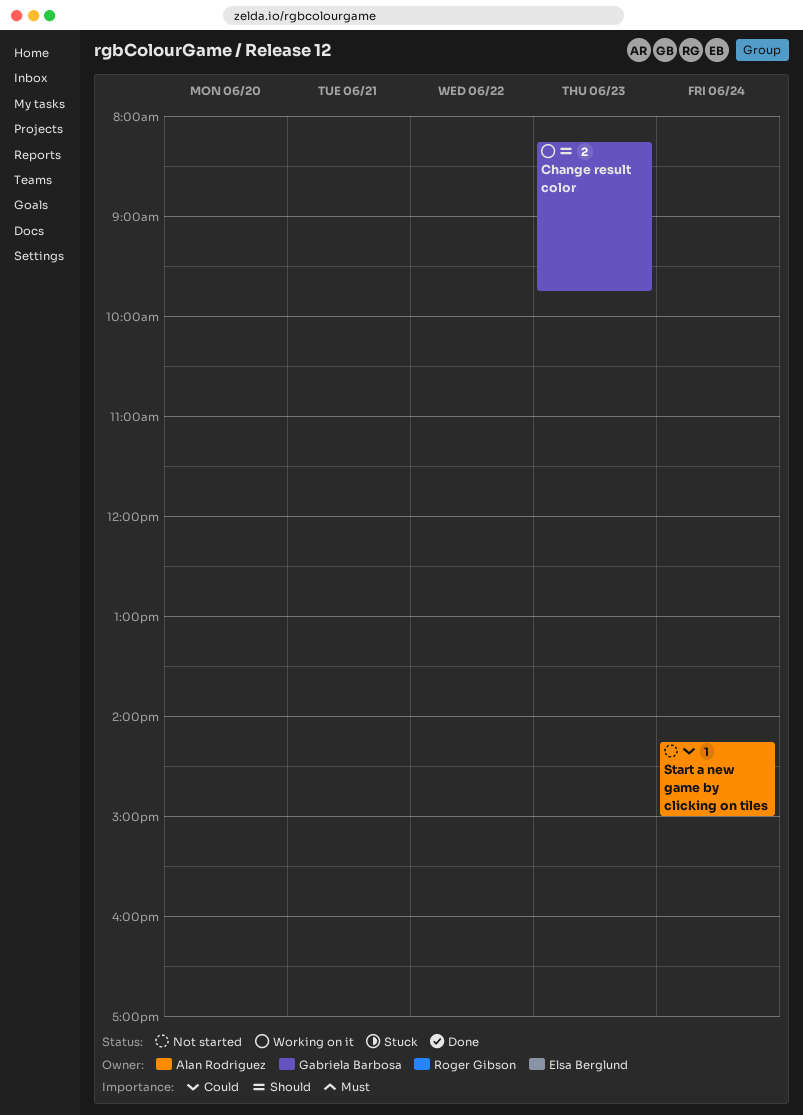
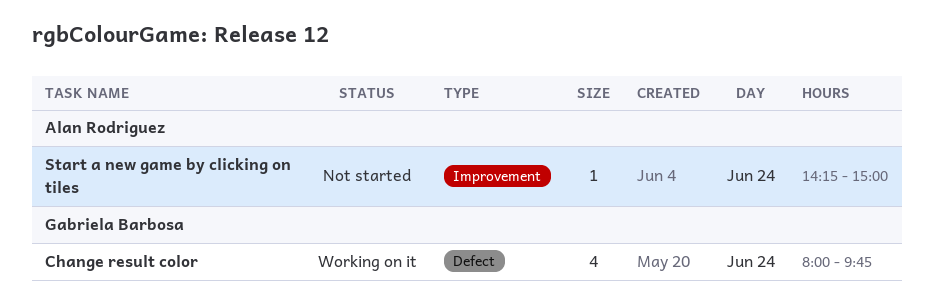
Change result color, estimate: 2 -> 4
Change result color, day: Jun 23 -> Jun 24
Change result color, begins: 08:15 -> 08:00

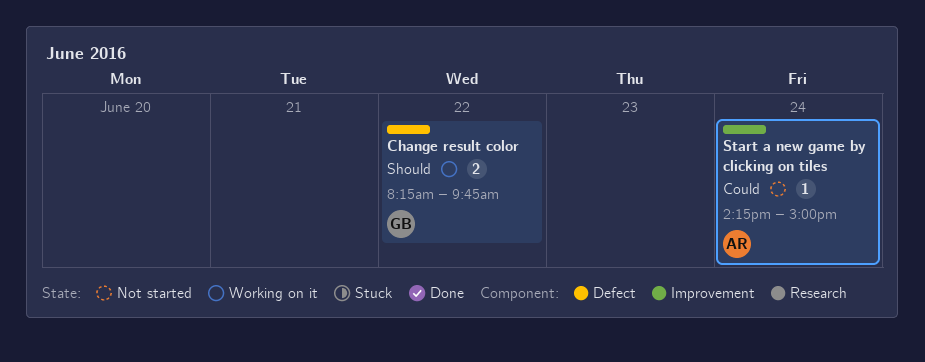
Change result color, estimate: 4 -> 2
Change result color, day: Jun 24 -> Jun 22
Change result color, begins: 08:00 -> 08:15

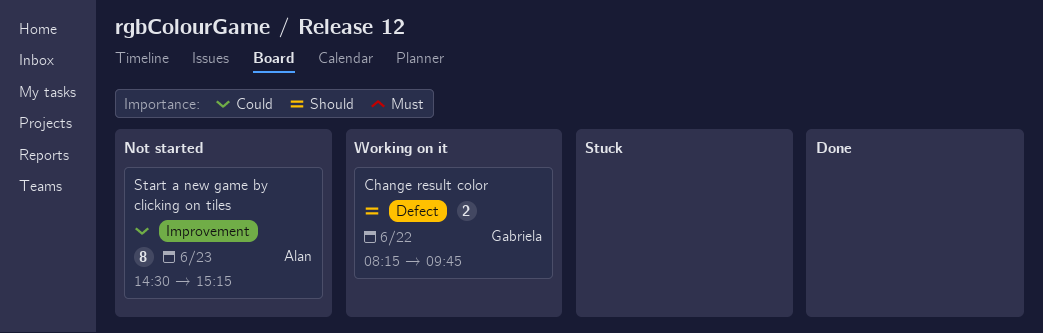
Start a new game by clicking on tiles, estimate: 1 -> 8
Start a new game by clicking on tiles, day: Jun 24 -> Jun 23
Start a new game by clicking on tiles, begins: 14:15 -> 14:30
Start a new game by clicking on tiles, ends: 15:00 -> 15:15

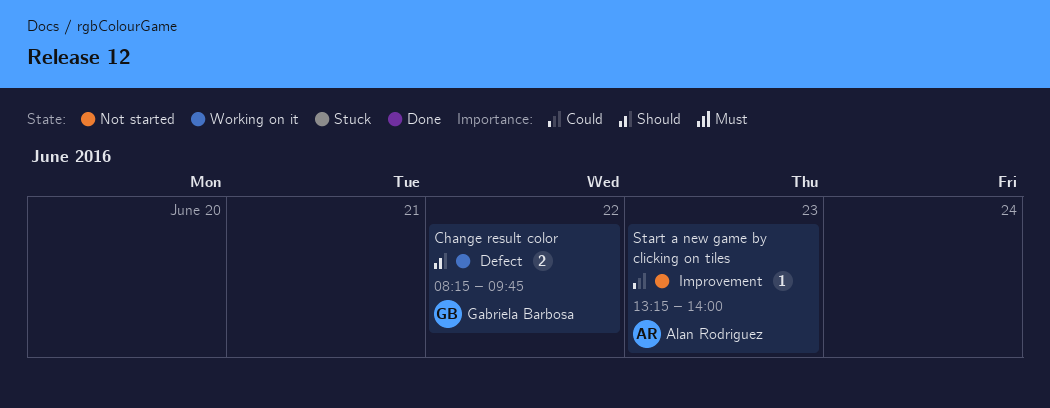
Start a new game by clicking on tiles, estimate: 8 -> 1
Start a new game by clicking on tiles, begins: 14:30 -> 13:15
Start a new game by clicking on tiles, ends: 15:15 -> 14:00

